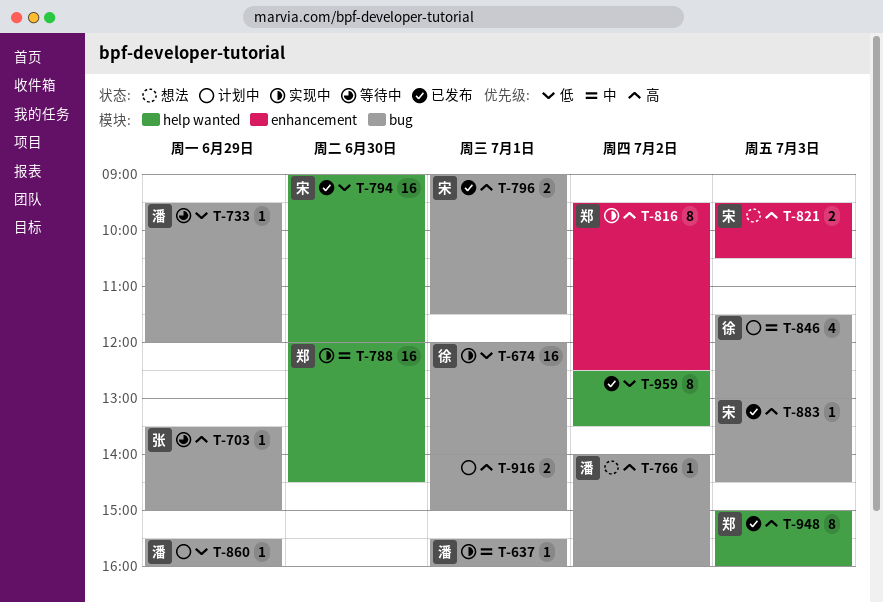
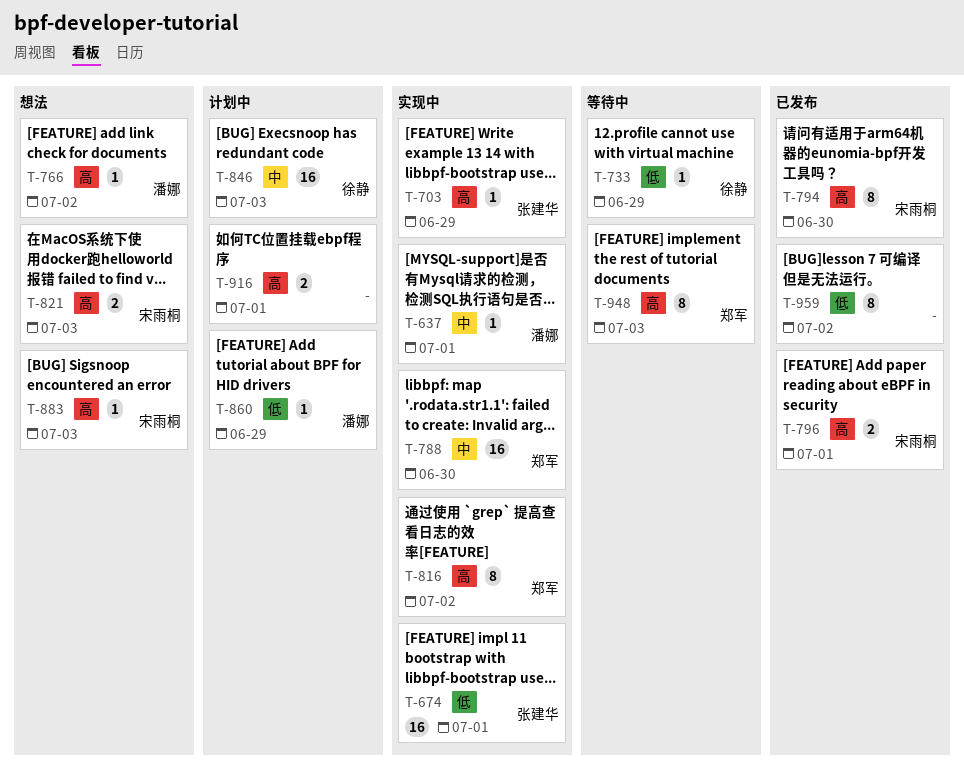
T-674, owner: 徐静 -> 张建华
T-703, status: 等待中 -> 实现中
T-733, owner: 潘娜 -> 徐静
T-794, priority: 低 -> 高
T-794, estimate: 16 -> 8
T-846, estimate: 4 -> 16
T-883, status: 已发布 -> 想法
T-948, status: 已发布 -> 等待中

